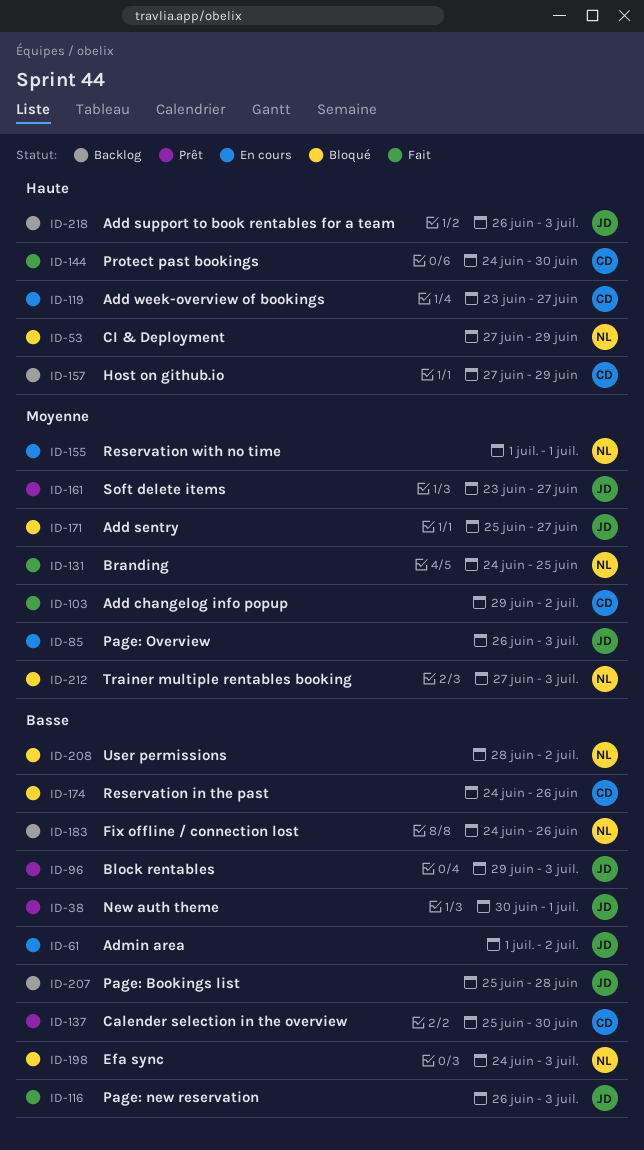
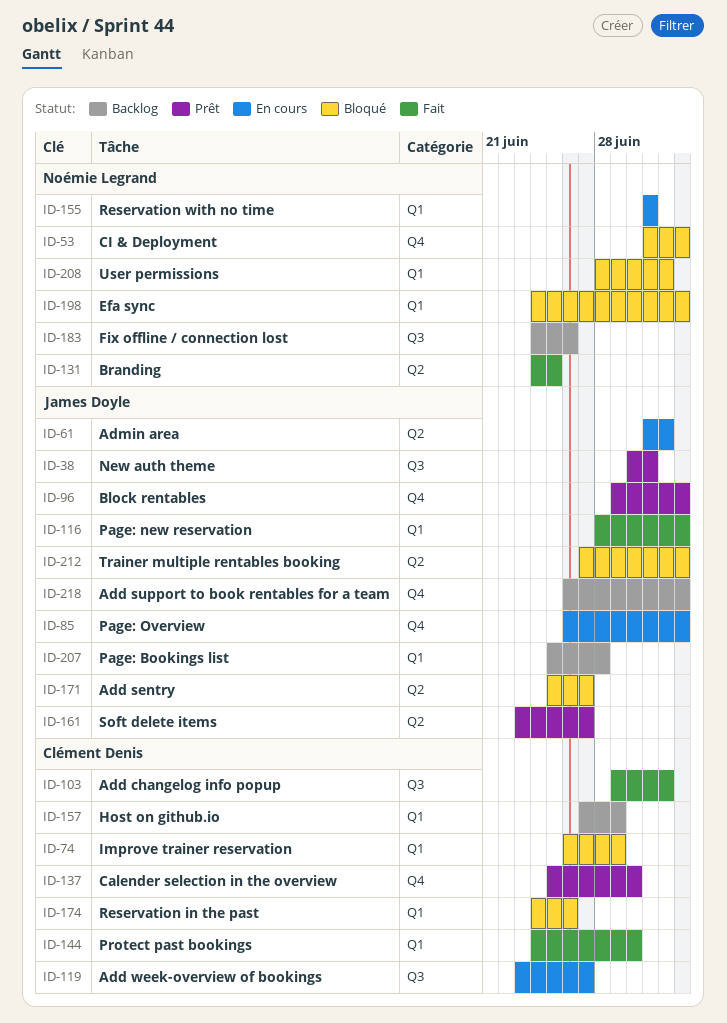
ID-53, start: Jun 27 -> Jul 1
ID-53, due: Jun 29 -> Jul 3
ID-74: none -> present
ID-116, start: Jun 26 -> Jun 28
ID-212, owner: Noémie Legrand -> James Doyle

